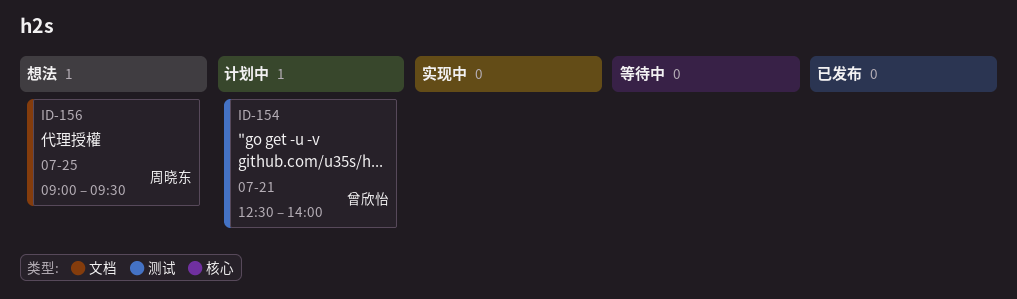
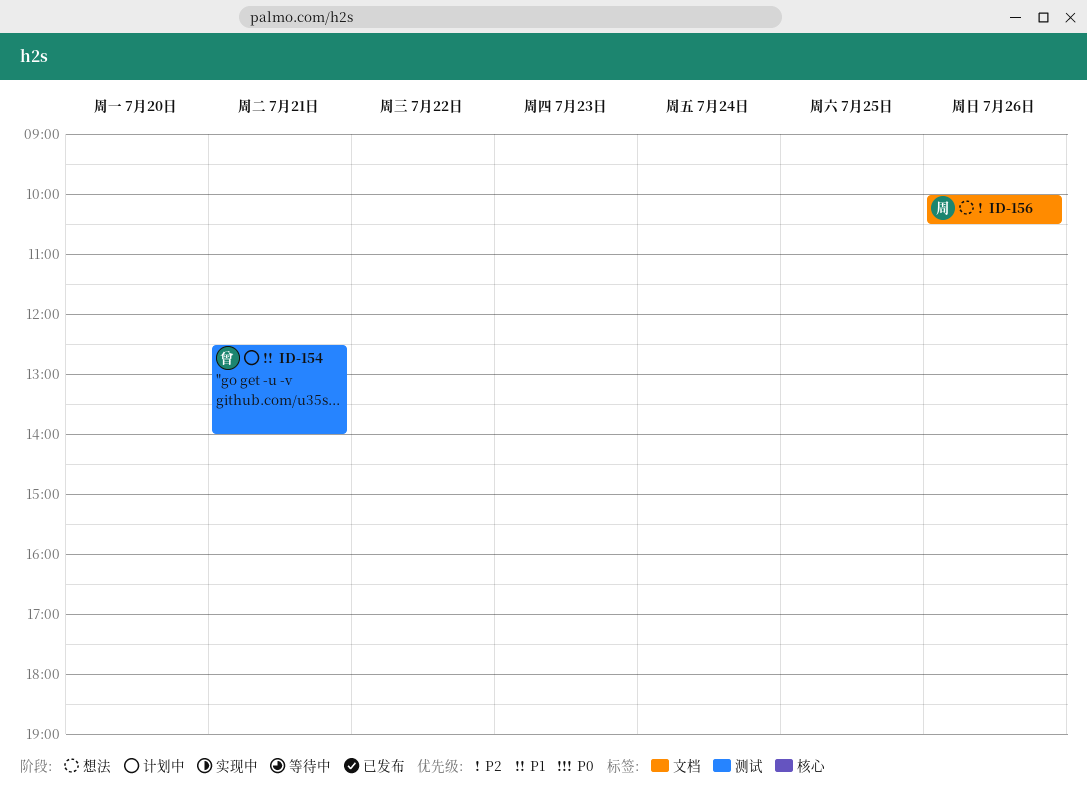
ID-156, day: Jul 25 -> Jul 26
ID-156, begins: 09:00 -> 10:00
ID-156, ends: 09:30 -> 10:30

